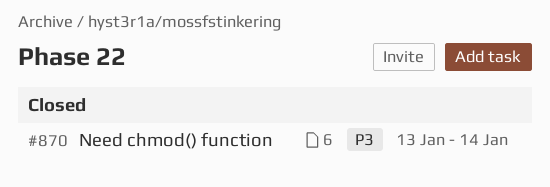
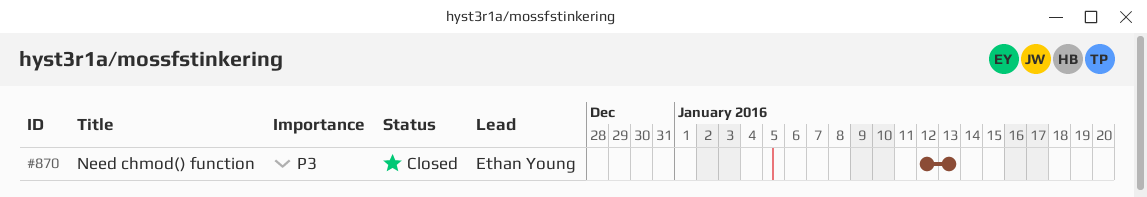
#870, start: Jan 13 -> Jan 12
#870, due: Jan 14 -> Jan 13

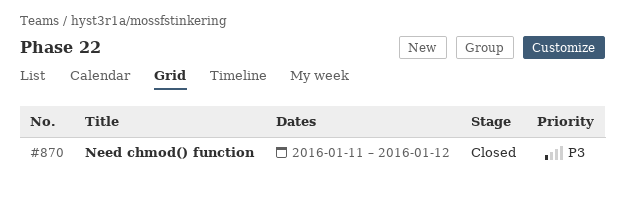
#870, start: Jan 12 -> Jan 11
#870, due: Jan 13 -> Jan 12

